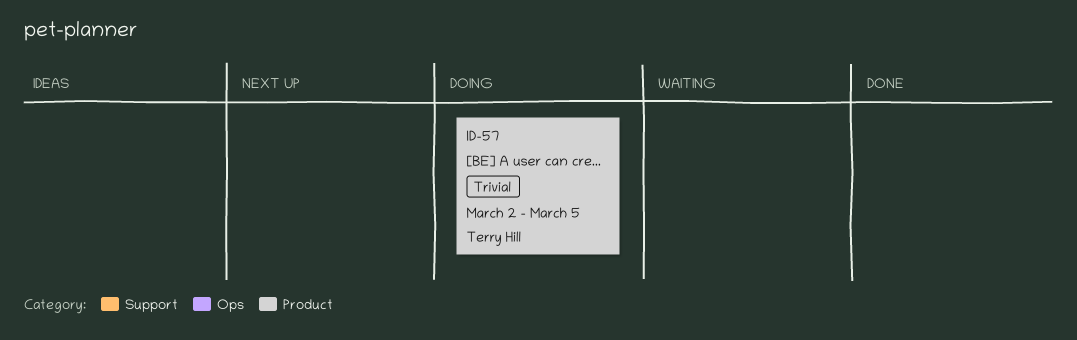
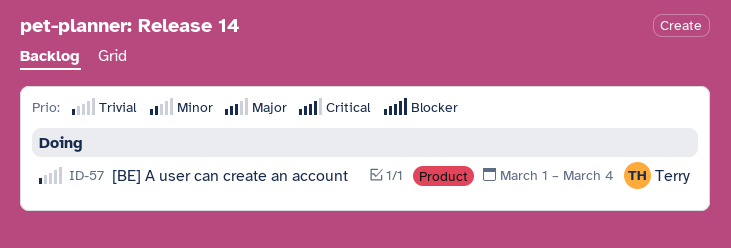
ID-57, start: Mar 2 -> Mar 1
ID-57, due: Mar 5 -> Mar 4

